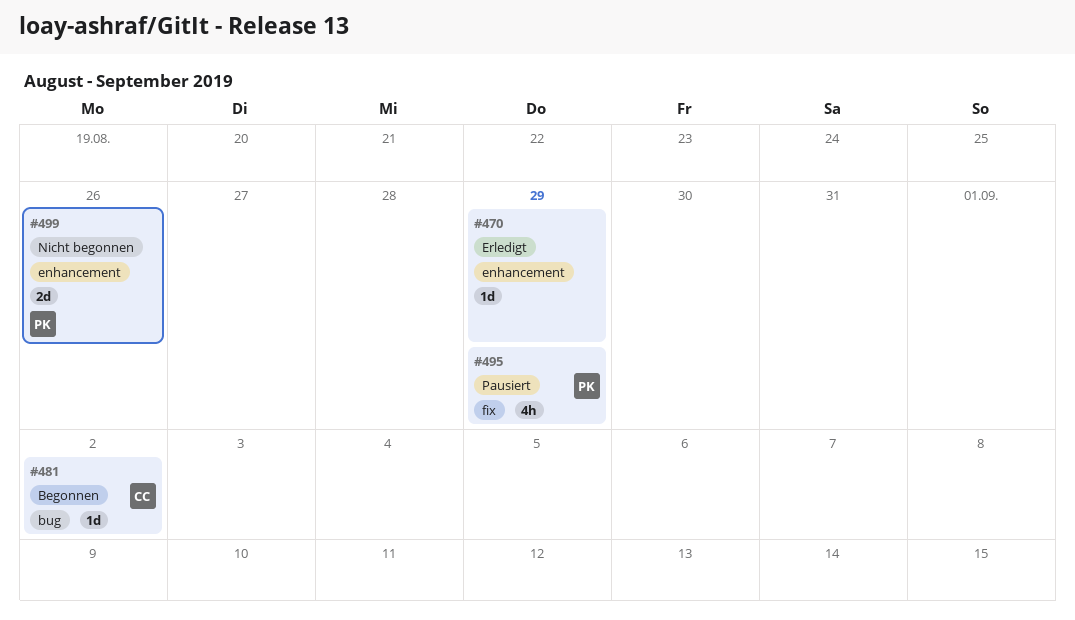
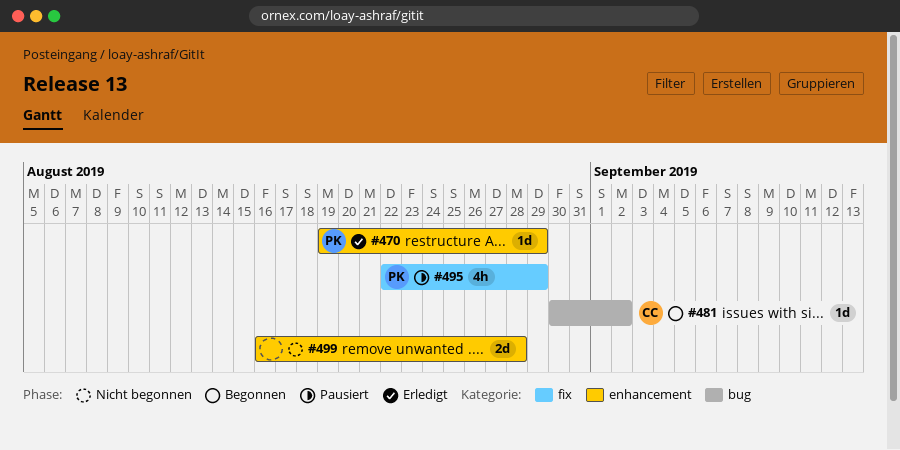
#470, owner: none -> PK
#499, owner: PK -> none
#499, due: Aug 26 -> Aug 28

